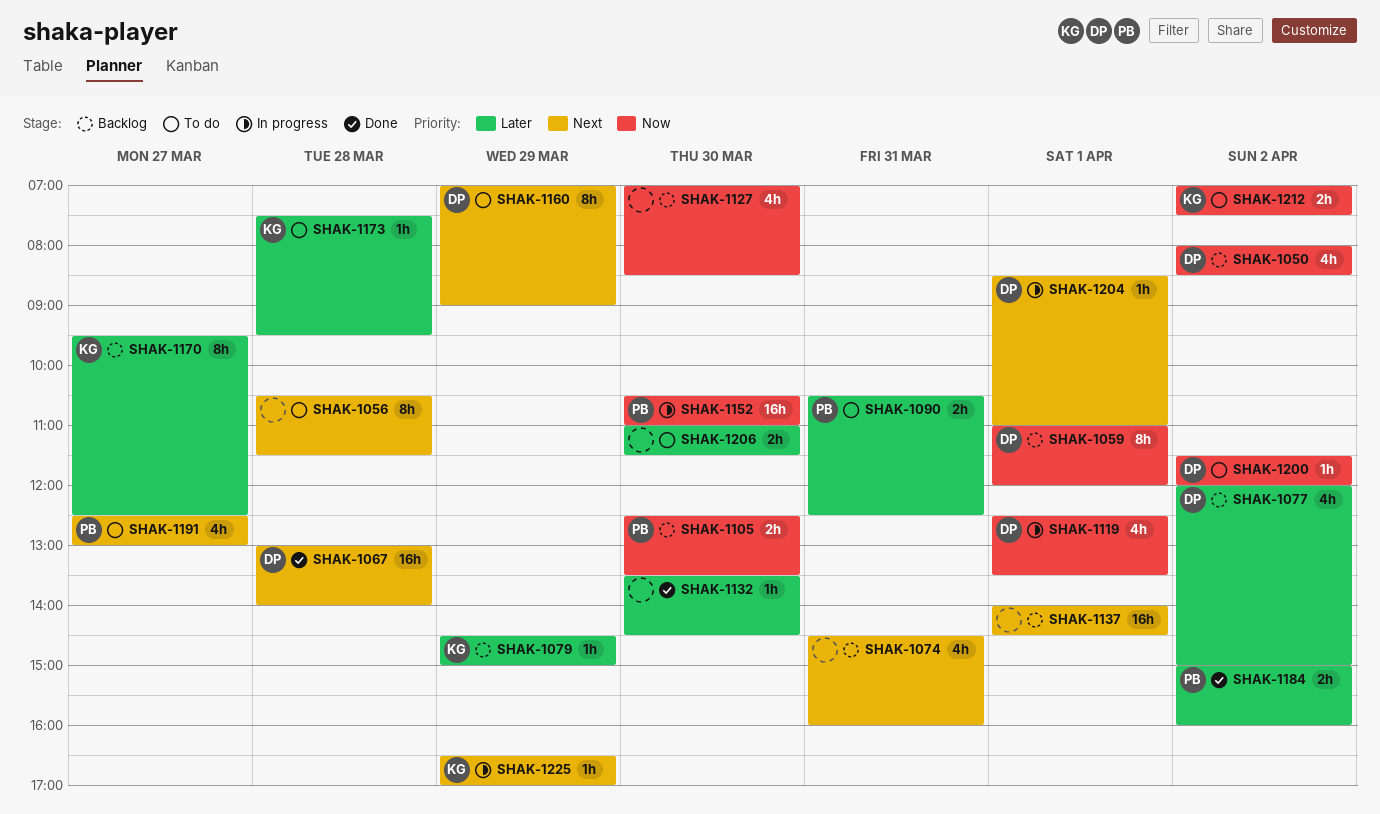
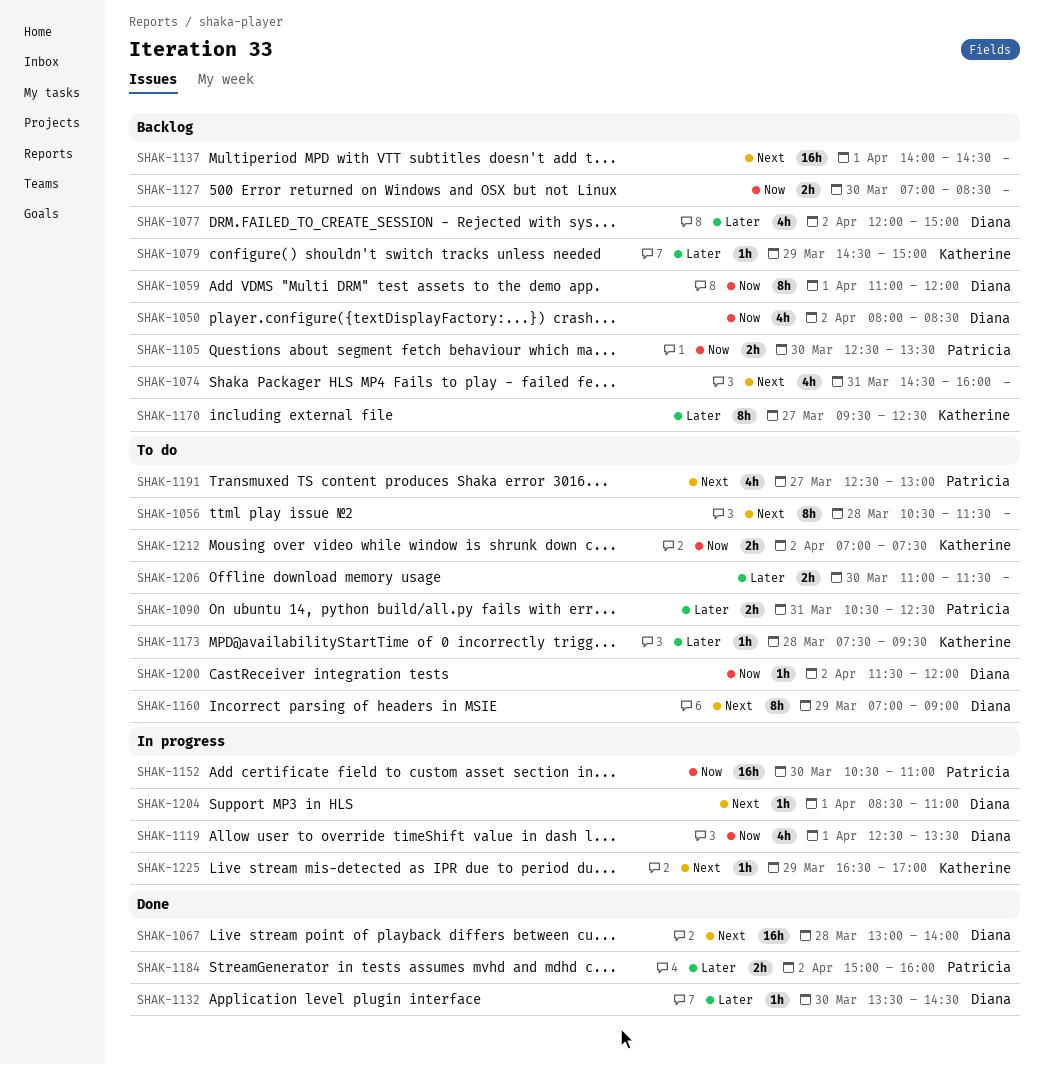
SHAK-1127, estimate: 4h -> 2h
SHAK-1132, owner: none -> Diana

